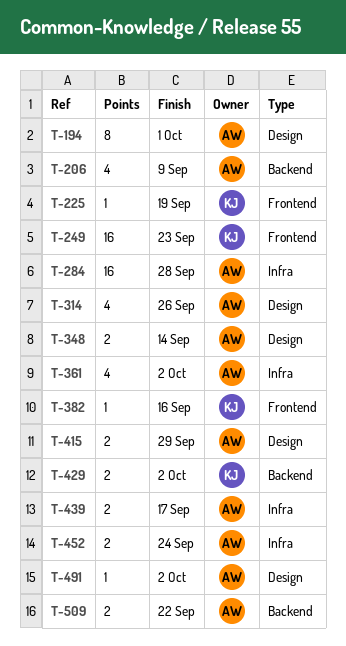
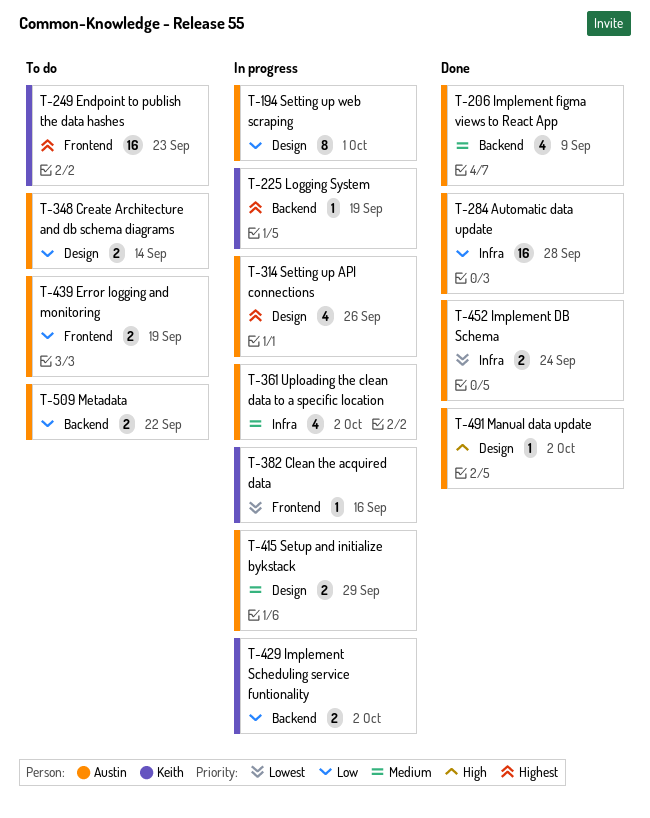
T-225, label: Frontend -> Backend
T-439, label: Infra -> Frontend
T-439, due: Sep 17 -> Sep 19

